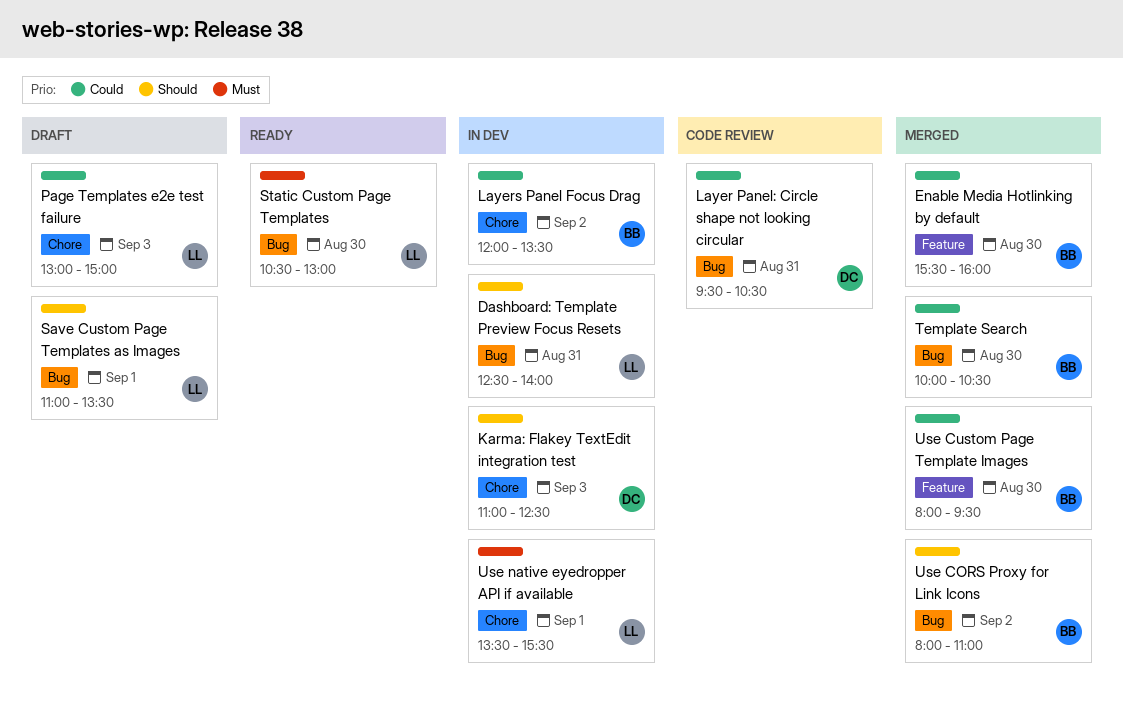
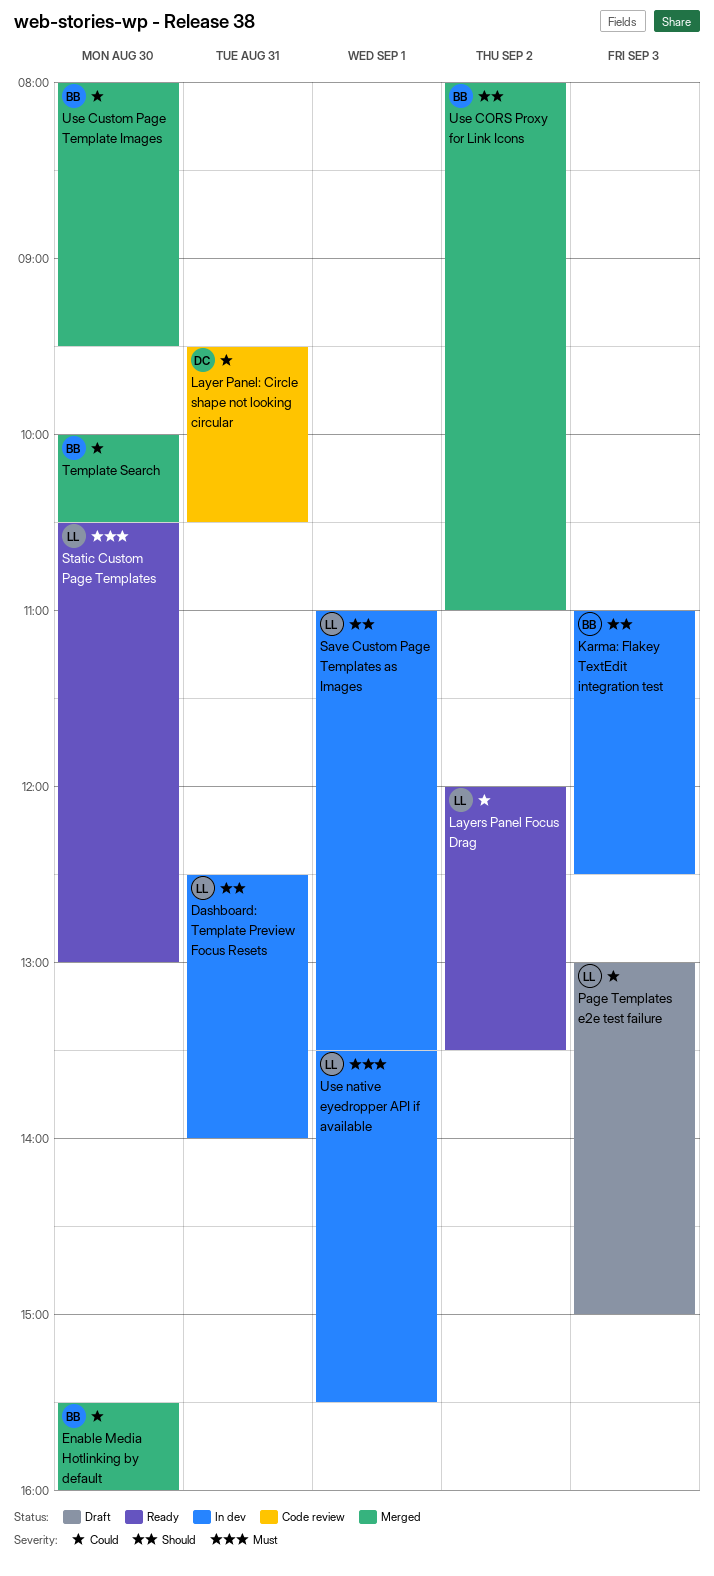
Karma: Flakey TextEdit integration test, owner: DC -> BB
Layers Panel Focus Drag, status: In dev -> Ready
Layers Panel Focus Drag, owner: BB -> LL
Save Custom Page Templates as Images, status: Draft -> In dev

